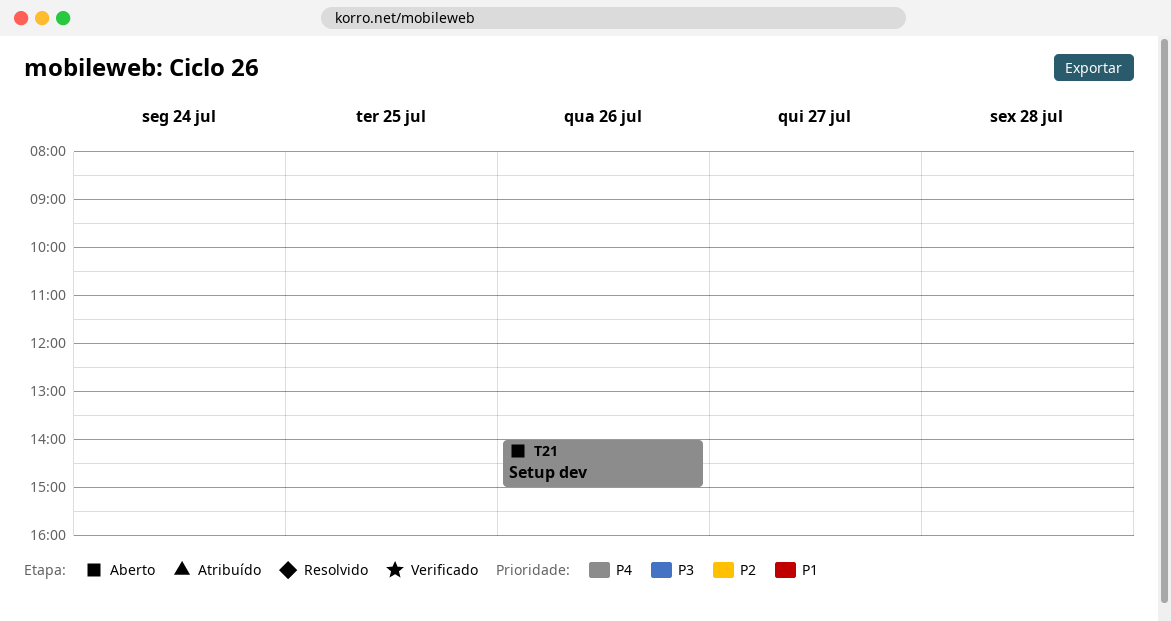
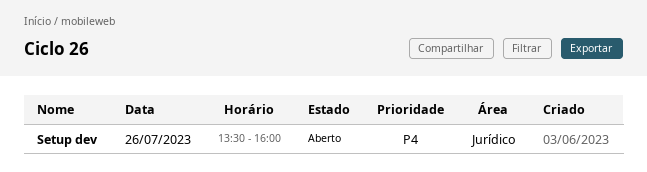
Setup dev, begins: 14:00 -> 13:30
Setup dev, ends: 15:00 -> 16:00

